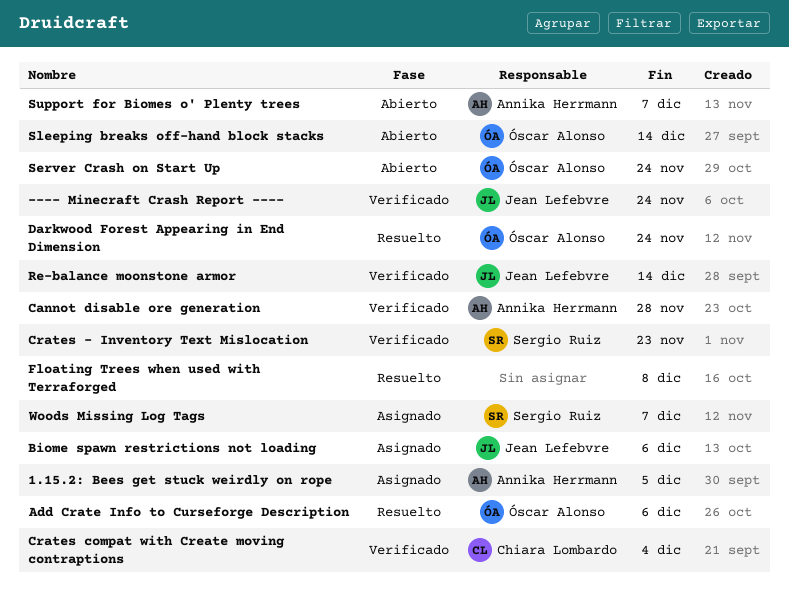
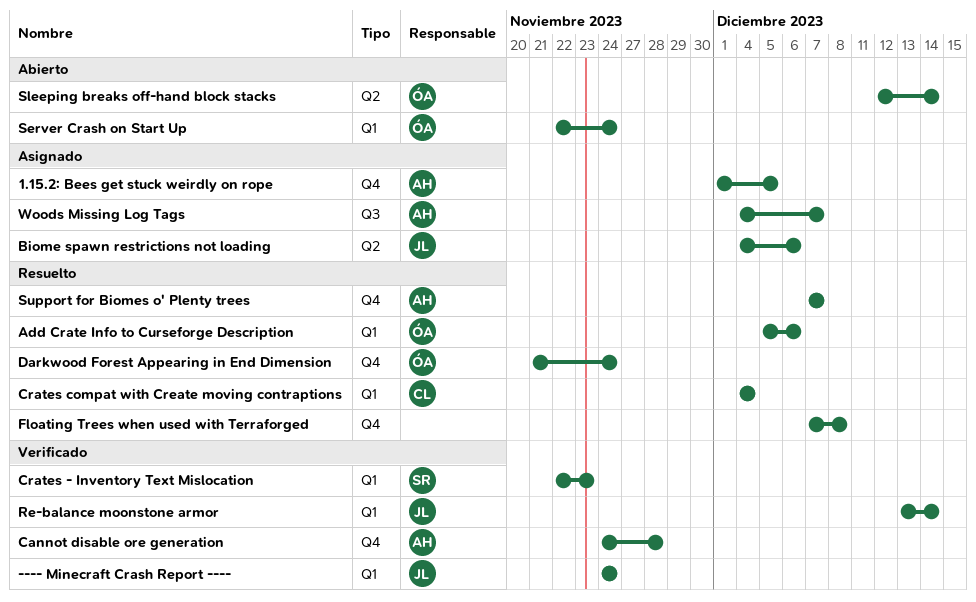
Crates compat with Create moving contraptions, status: Verificado -> Resuelto
Support for Biomes o' Plenty trees, status: Abierto -> Resuelto
Woods Missing Log Tags, owner: Sergio Ruiz -> Annika Herrmann

